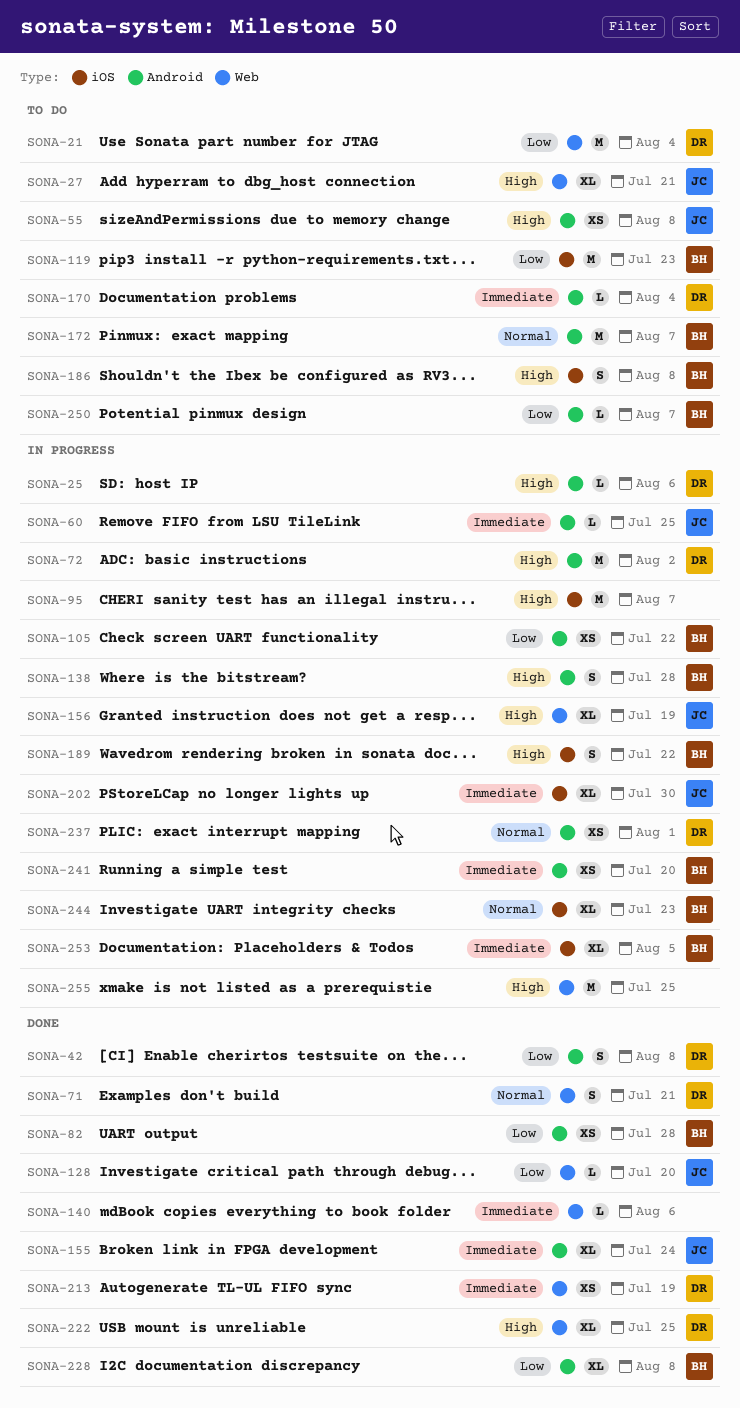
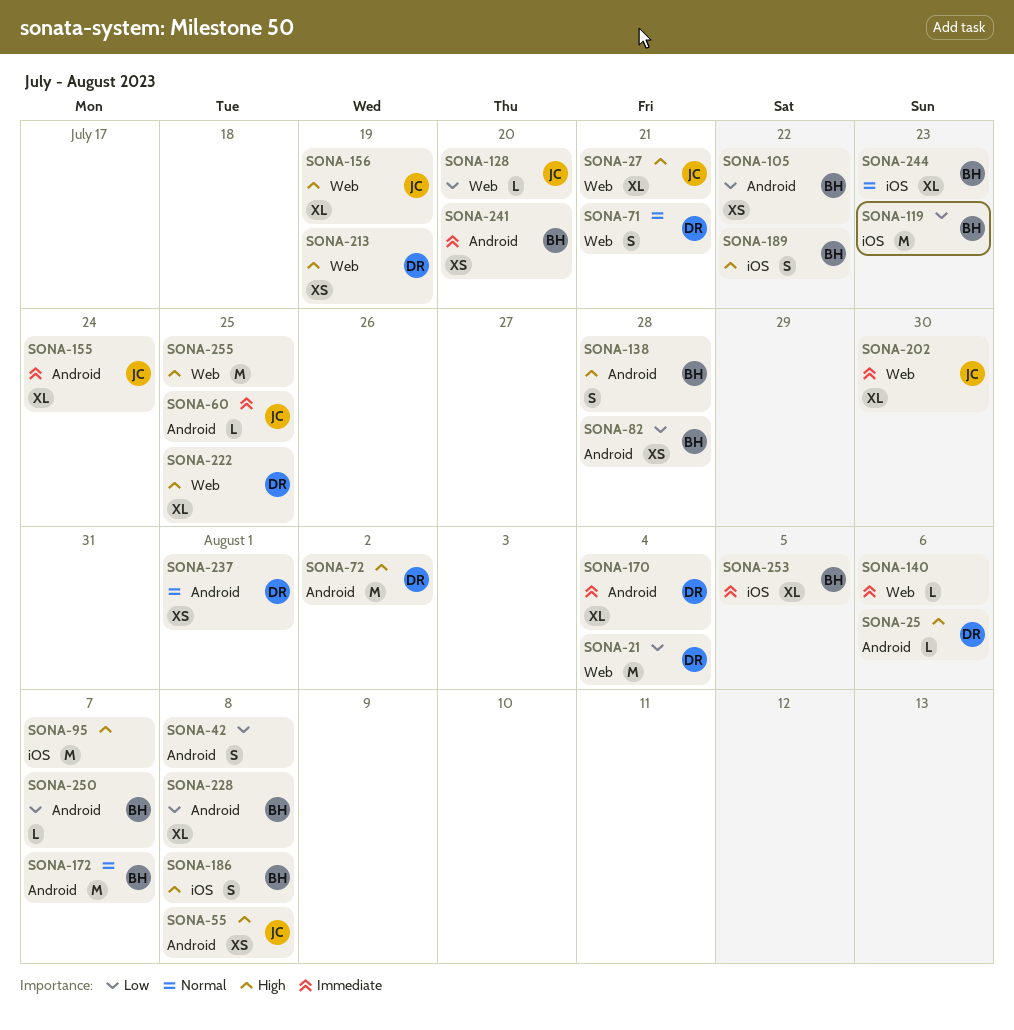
SONA-42, owner: DR -> none
SONA-170, estimate: L -> XL
SONA-202, label: iOS -> Web
SONA-213, priority: Immediate -> High

